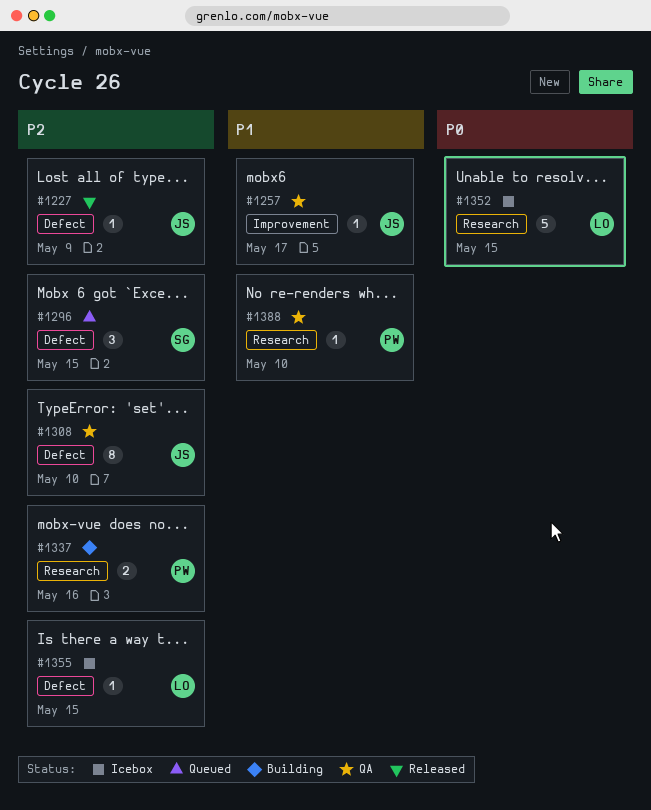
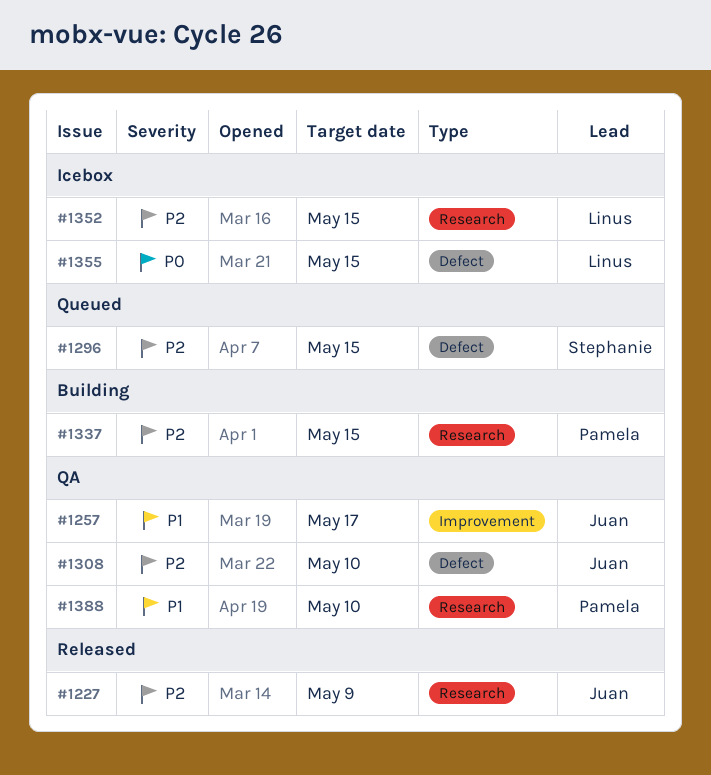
#1227, label: Defect -> Research
#1337, due: May 16 -> May 15
#1352, priority: P0 -> P2
#1355, priority: P2 -> P0

